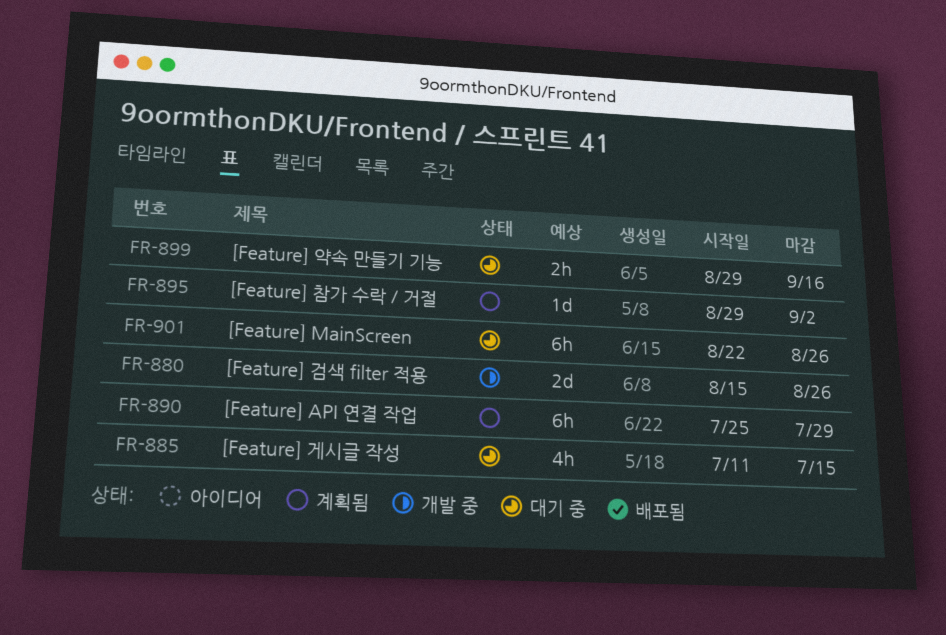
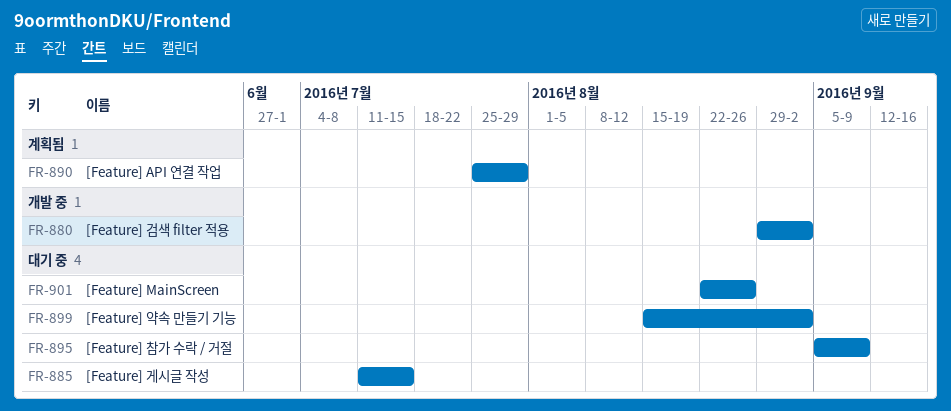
FR-880, start: Aug 15 -> Aug 29
FR-880, due: Aug 26 -> Sep 2
FR-895, status: 계획됨 -> 대기 중
FR-895, start: Aug 29 -> Sep 5
FR-895, due: Sep 2 -> Sep 9
FR-899, start: Aug 29 -> Aug 15
FR-899, due: Sep 16 -> Sep 2

